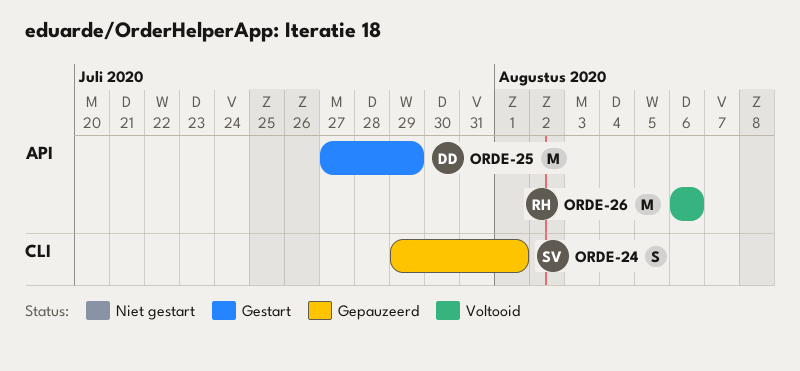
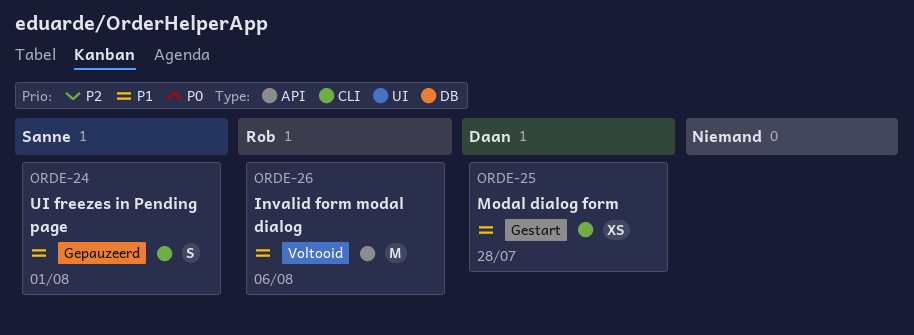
ORDE-25, label: API -> CLI
ORDE-25, estimate: M -> XS
ORDE-25, due: Jul 29 -> Jul 28

